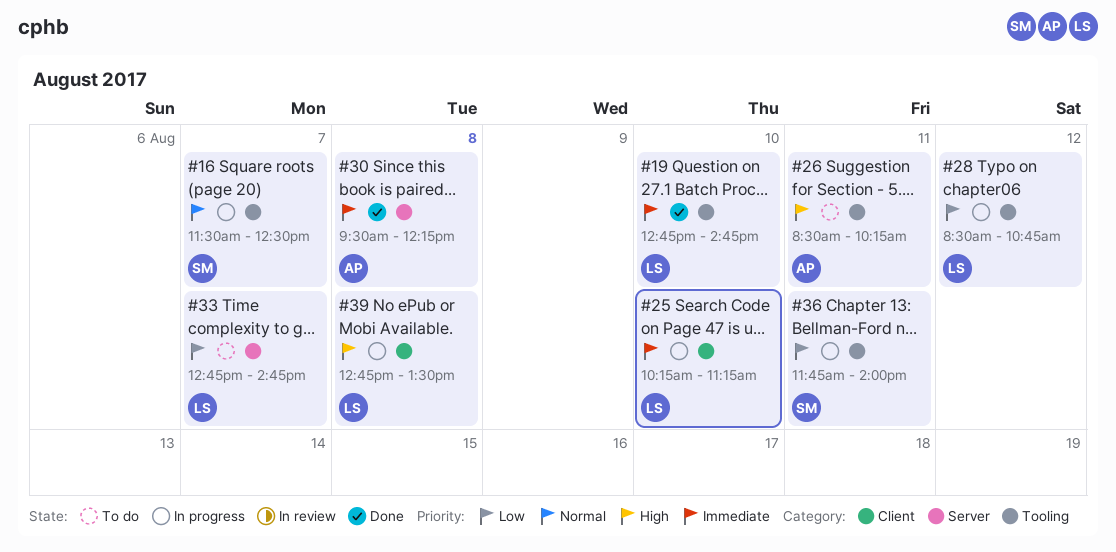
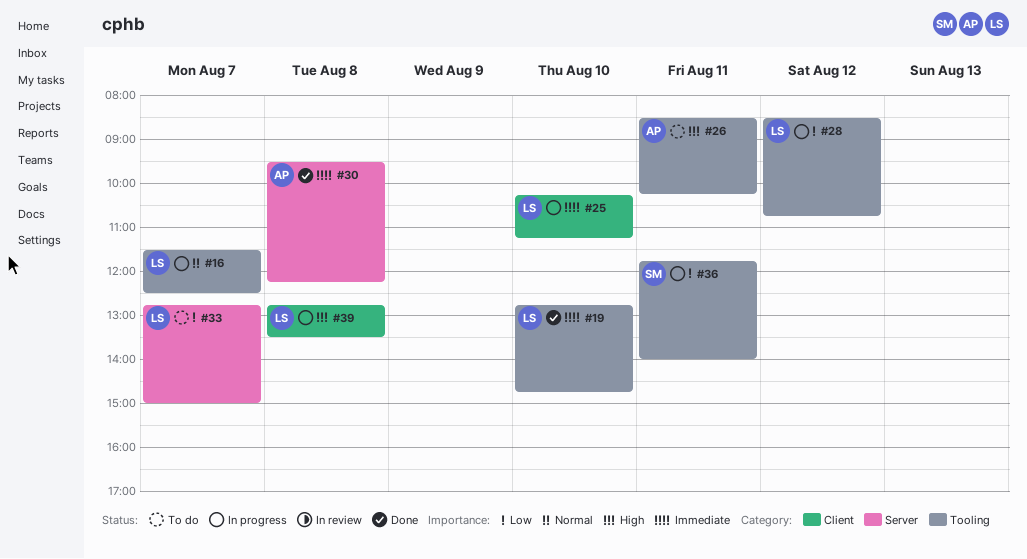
#16, owner: SM -> LS
#33, ends: 14:45 -> 15:00

